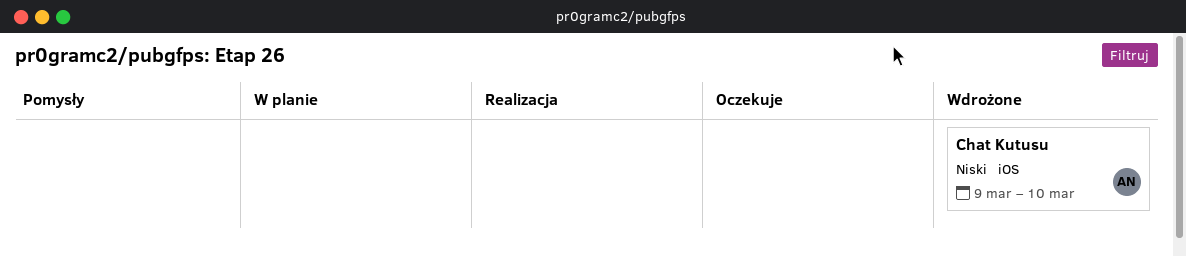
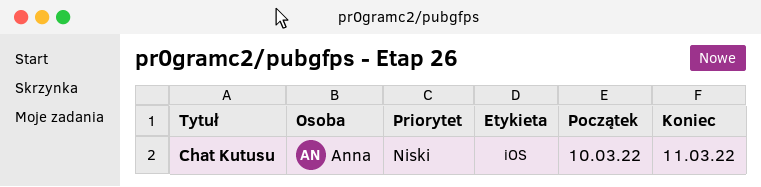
Chat Kutusu, start: Mar 9 -> Mar 10
Chat Kutusu, due: Mar 10 -> Mar 11

